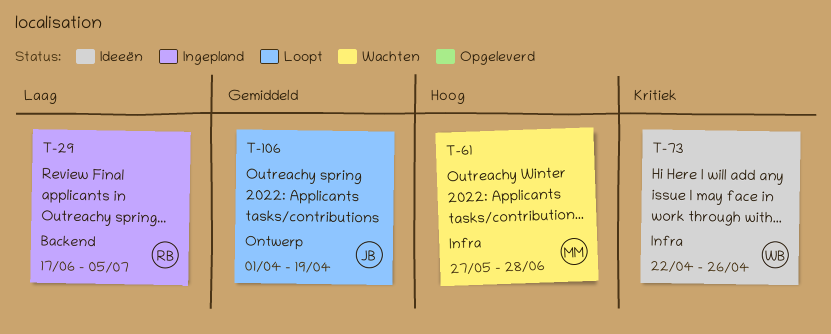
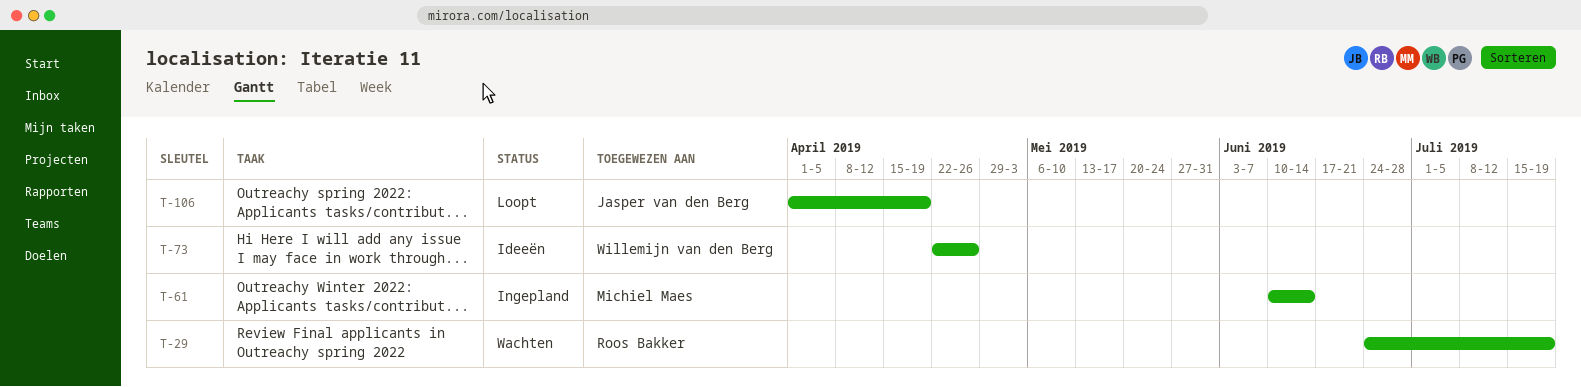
T-29, status: Ingepland -> Wachten
T-29, start: Jun 17 -> Jun 24
T-29, due: Jul 5 -> Jul 19
T-61, status: Wachten -> Ingepland
T-61, start: May 27 -> Jun 10
T-61, due: Jun 28 -> Jun 14

